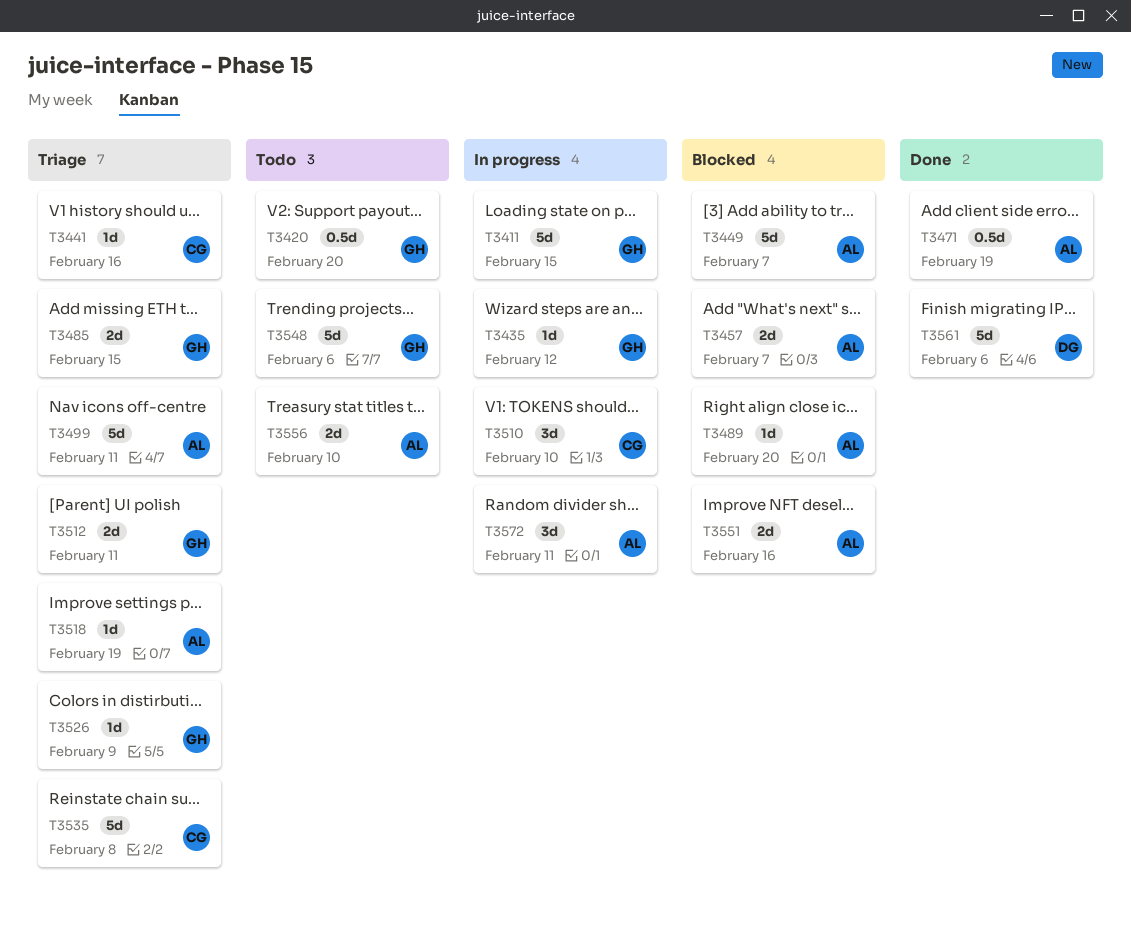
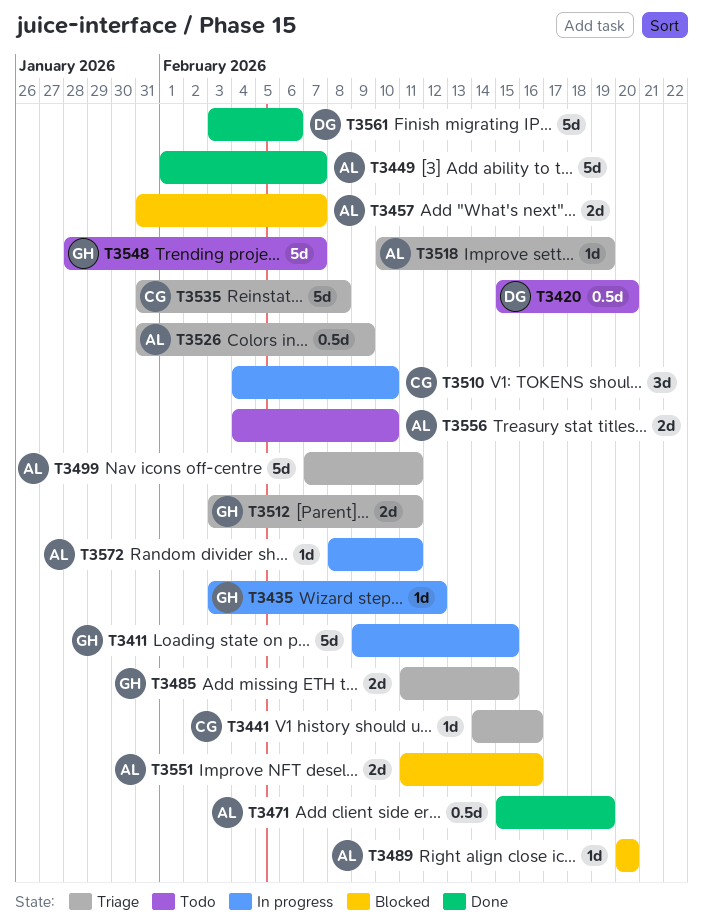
T3420, owner: GH -> DG
T3449, status: Blocked -> Done
T3526, owner: GH -> AL
T3526, estimate: 1d -> 0.5d
T3548, due: Feb 6 -> Feb 7
T3572, estimate: 3d -> 1d

